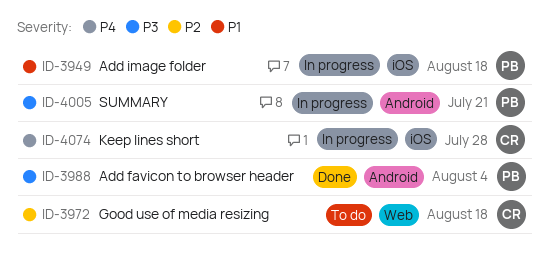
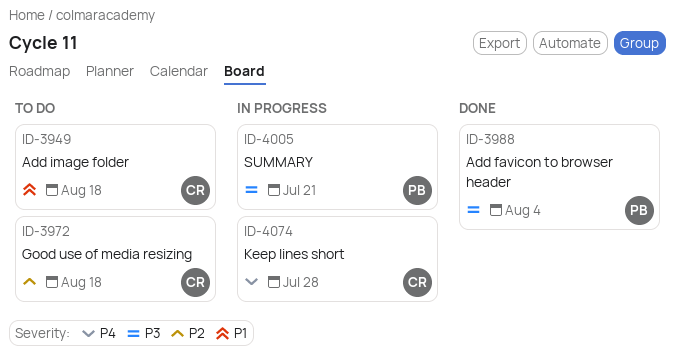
ID-3949, status: In progress -> To do
ID-3949, owner: PB -> CR

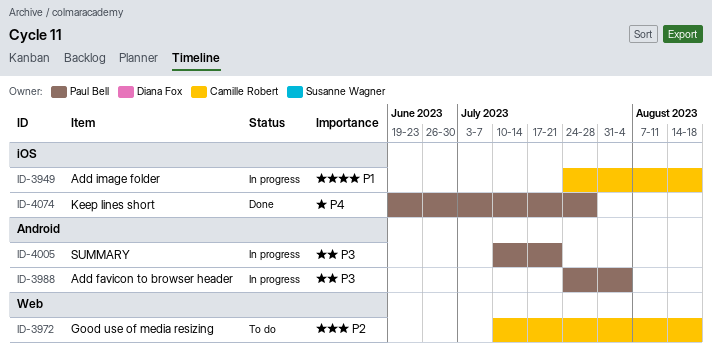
ID-3949, status: To do -> In progress
ID-3988, status: Done -> In progress
ID-4074, status: In progress -> Done
ID-4074, owner: Camille Robert -> Paul Bell

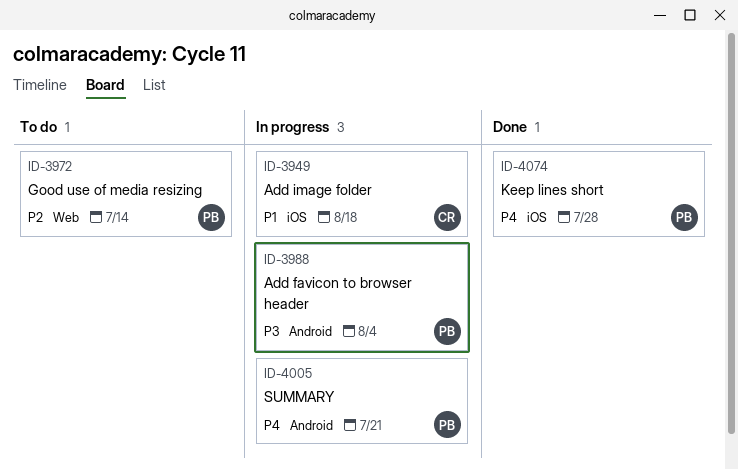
ID-3972, owner: Camille Robert -> Paul Bell
ID-3972, due: Aug 18 -> Jul 14
ID-4005, priority: P3 -> P4

